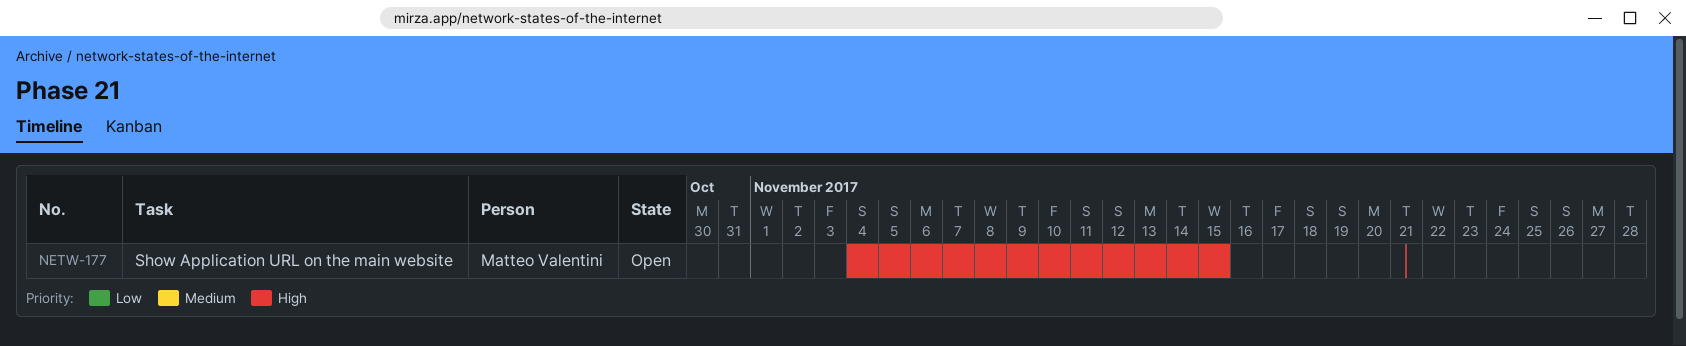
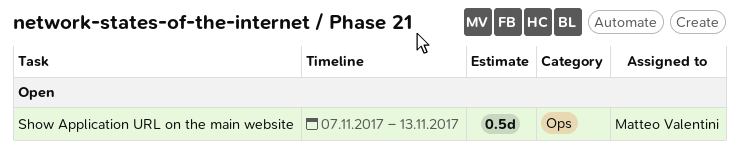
Show Application URL on the main website, start: Nov 4 -> Nov 7
Show Application URL on the main website, due: Nov 15 -> Nov 13

